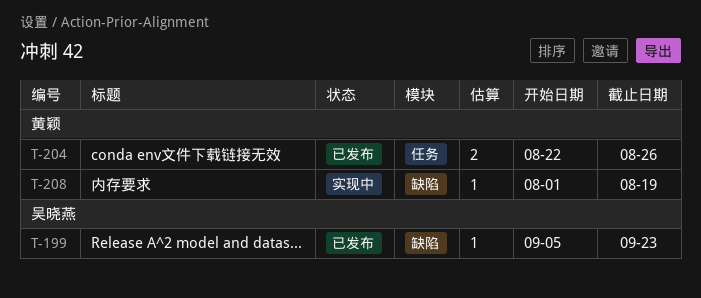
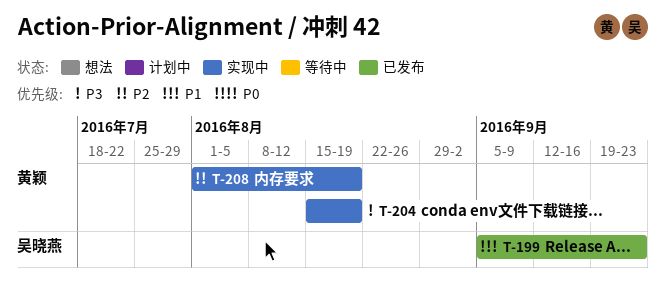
T-204, status: 已发布 -> 实现中
T-204, start: Aug 22 -> Aug 15
T-204, due: Aug 26 -> Aug 19

